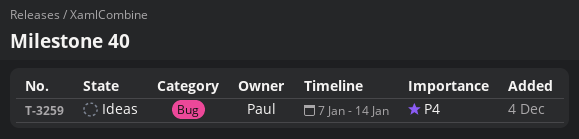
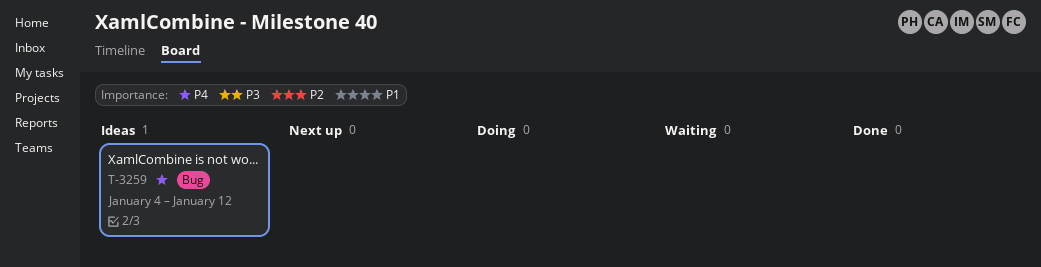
T-3259, start: Jan 7 -> Jan 4
T-3259, due: Jan 14 -> Jan 12

